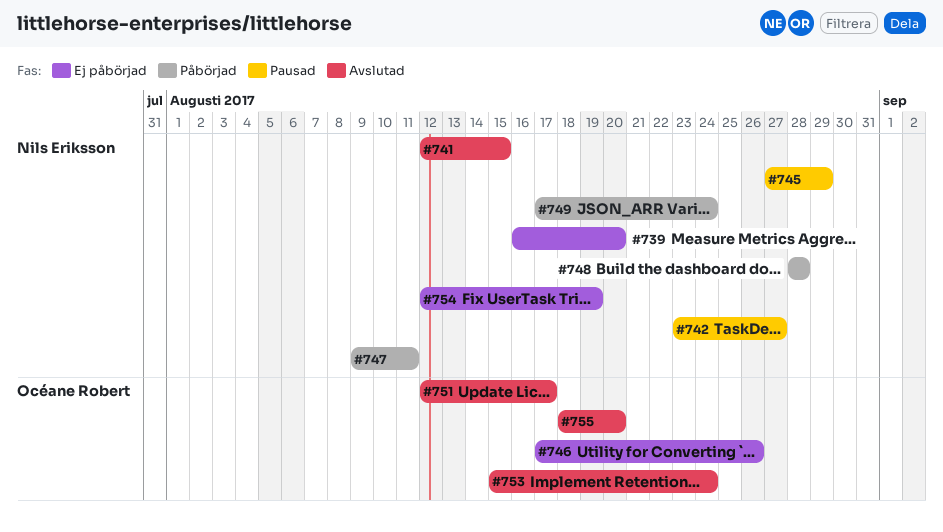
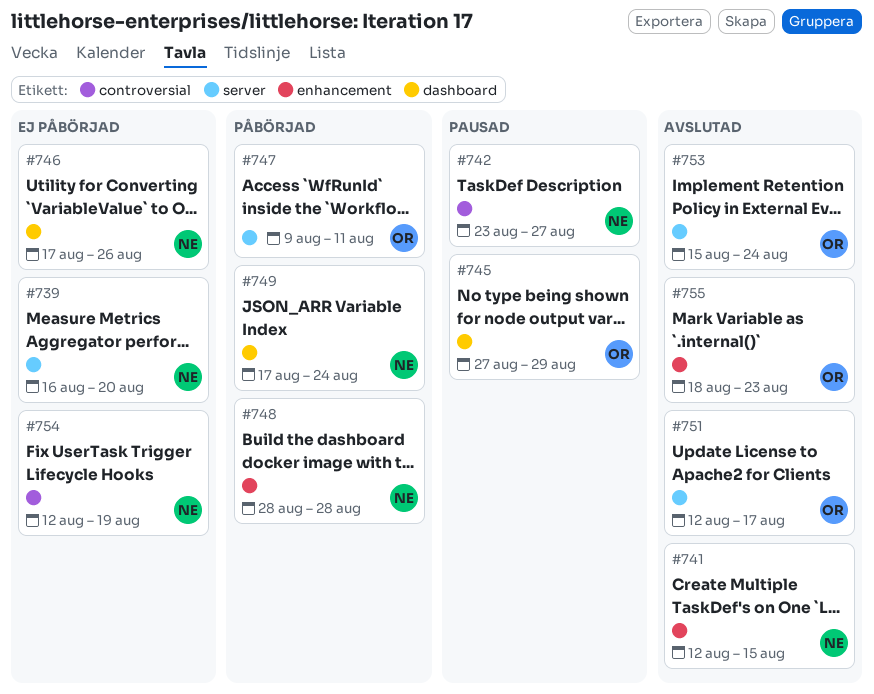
#745, owner: Nils Eriksson -> Océane Robert
#746, owner: Océane Robert -> Nils Eriksson
#747, owner: Nils Eriksson -> Océane Robert
#755, due: Aug 20 -> Aug 23

